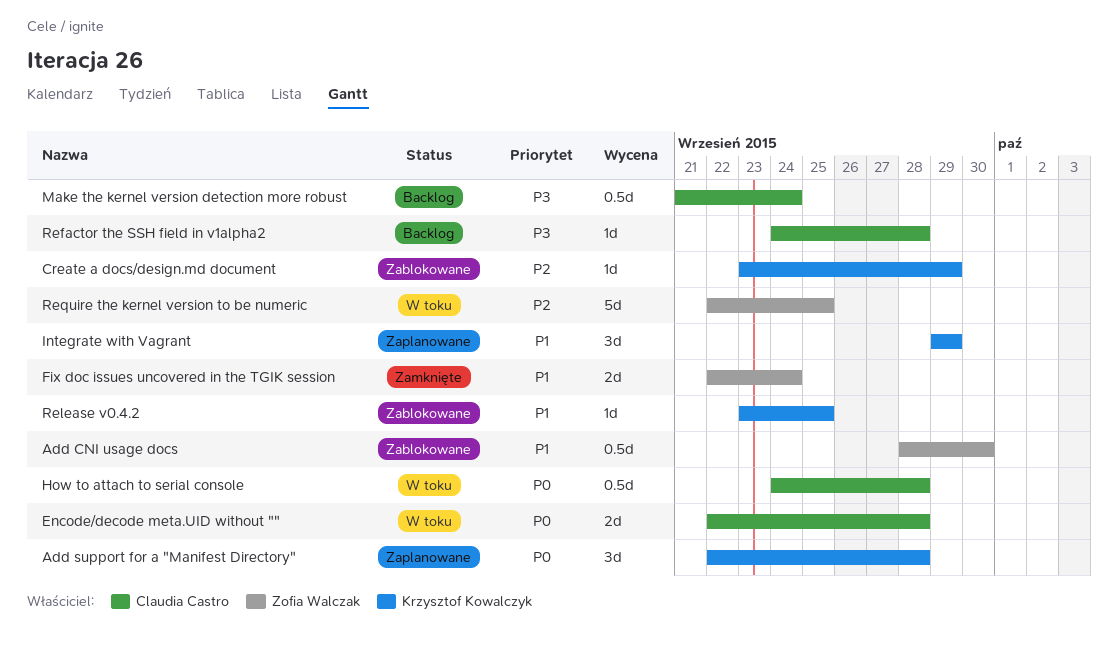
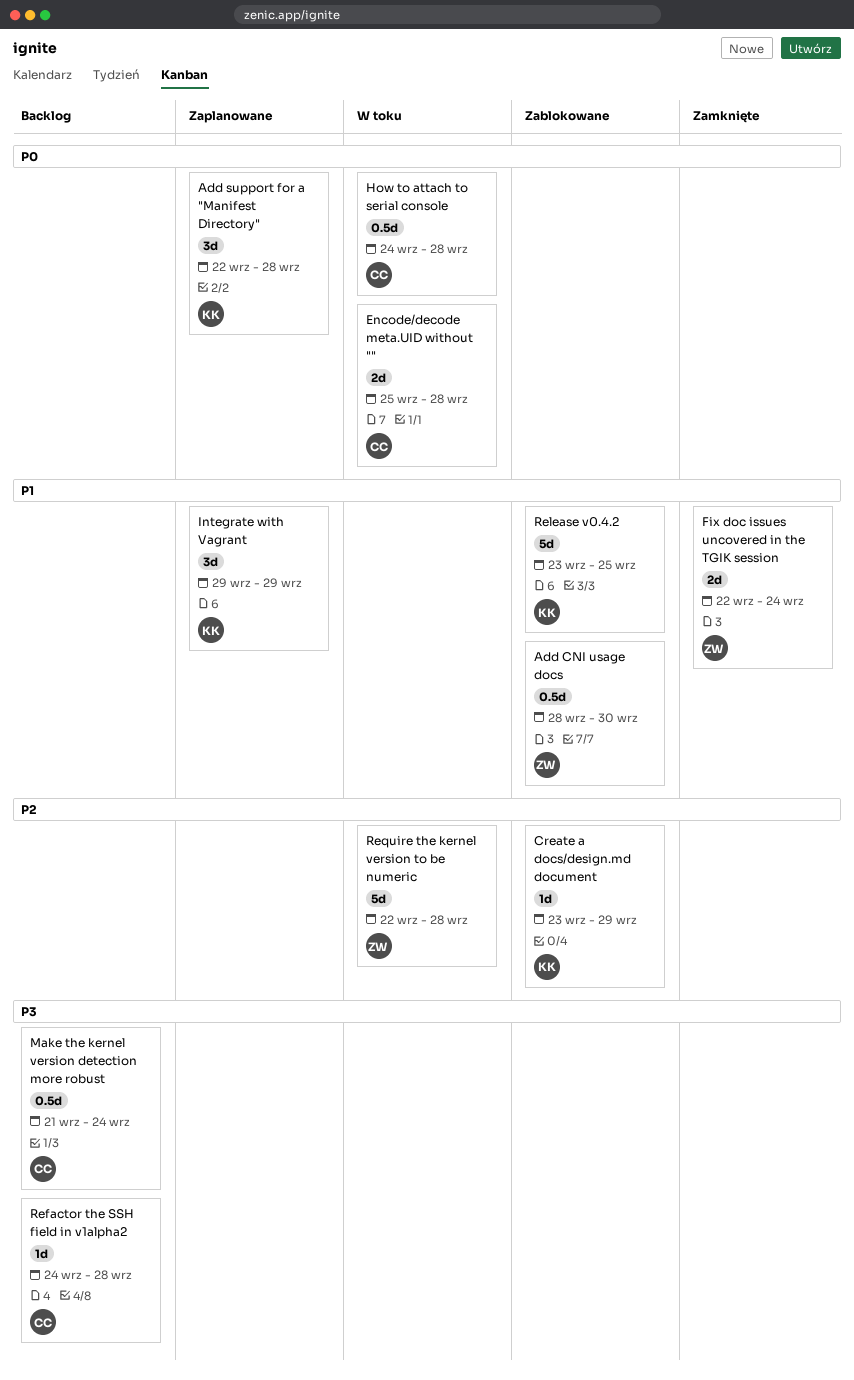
Encode/decode meta.UID without "", start: Sep 22 -> Sep 25
Release v0.4.2, estimate: 1d -> 5d
Require the kernel version to be numeric, due: Sep 25 -> Sep 28

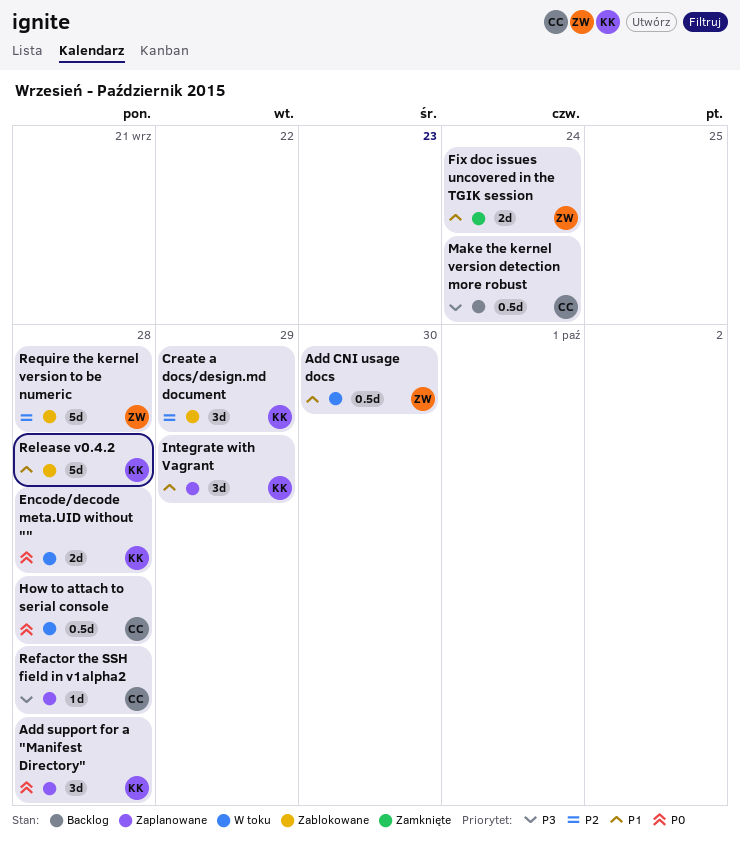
Add CNI usage docs, status: Zablokowane -> W toku
Create a docs/design.md document, estimate: 1d -> 3d
Encode/decode meta.UID without "", owner: CC -> KK
Refactor the SSH field in v1alpha2, status: Backlog -> Zaplanowane
Release v0.4.2, due: Sep 25 -> Sep 28
Require the kernel version to be numeric, status: W toku -> Zablokowane

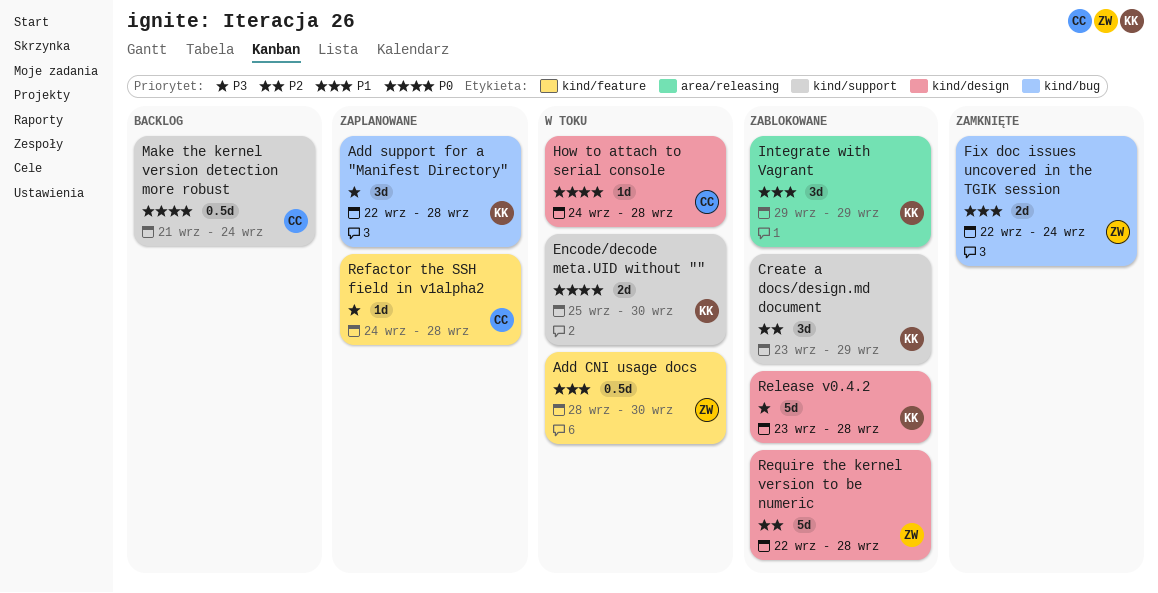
Add support for a "Manifest Directory", priority: P0 -> P3
Encode/decode meta.UID without "", due: Sep 28 -> Sep 30
How to attach to serial console, estimate: 0.5d -> 1d
Integrate with Vagrant, status: Zaplanowane -> Zablokowane
Make the kernel version detection more robust, priority: P3 -> P0
Release v0.4.2, priority: P1 -> P3

